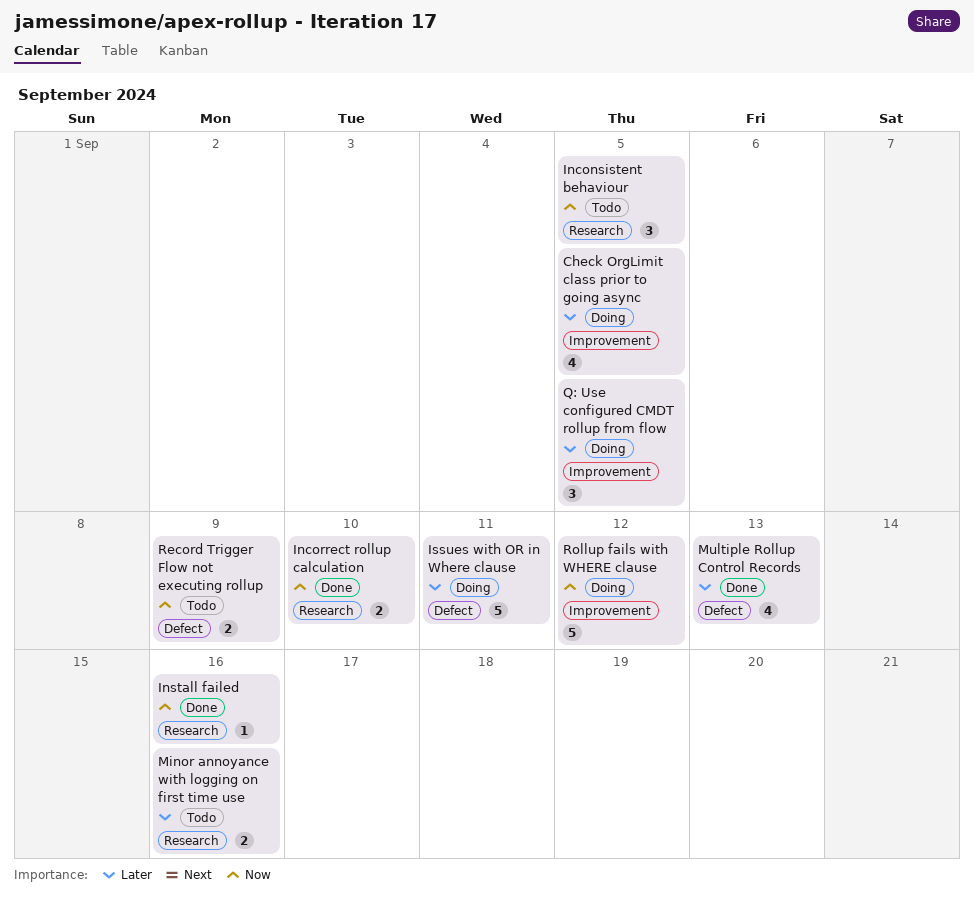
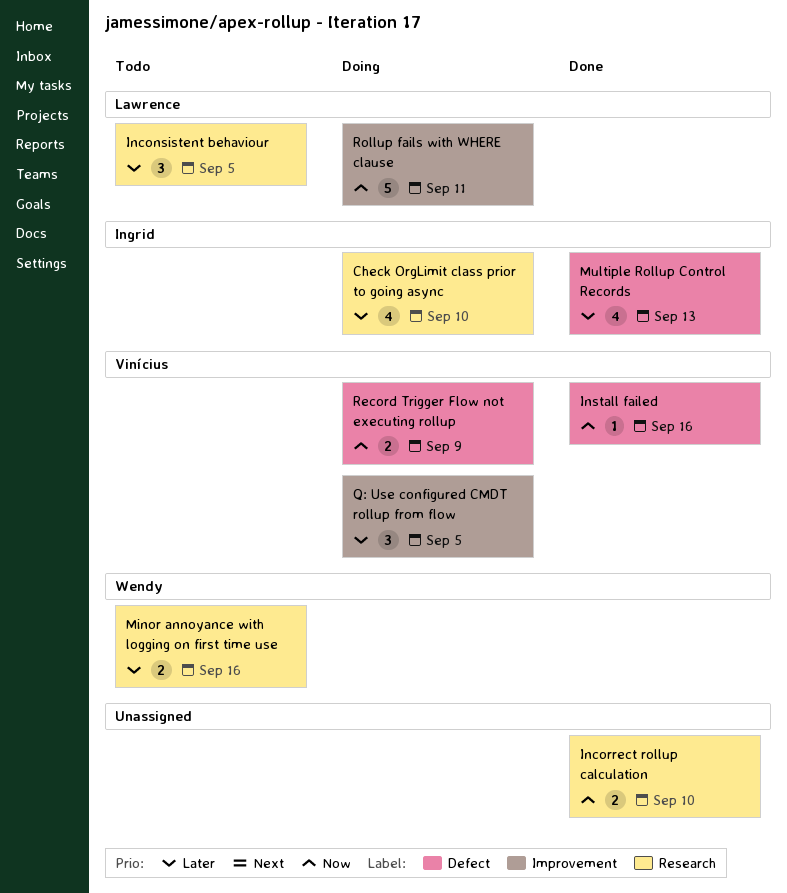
Check OrgLimit class prior to going async, label: Improvement -> Research
Check OrgLimit class prior to going async, due: Sep 5 -> Sep 10
Inconsistent behaviour, priority: Now -> Later
Install failed, label: Research -> Defect
Issues with OR in Where clause: present -> none
Record Trigger Flow not executing rollup, status: Todo -> Doing
Rollup fails with WHERE clause, due: Sep 12 -> Sep 11

